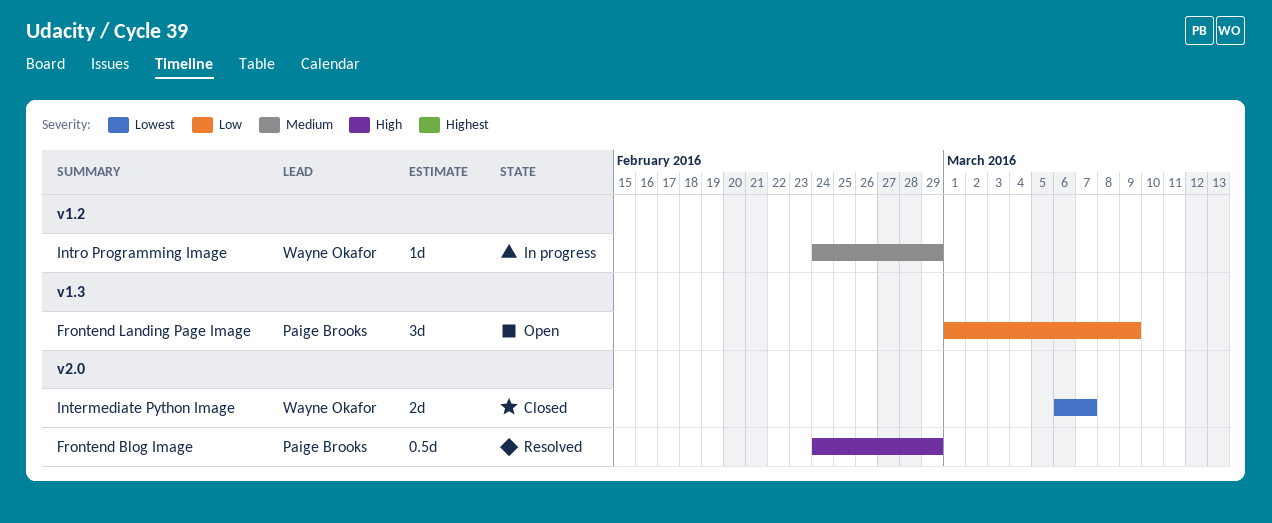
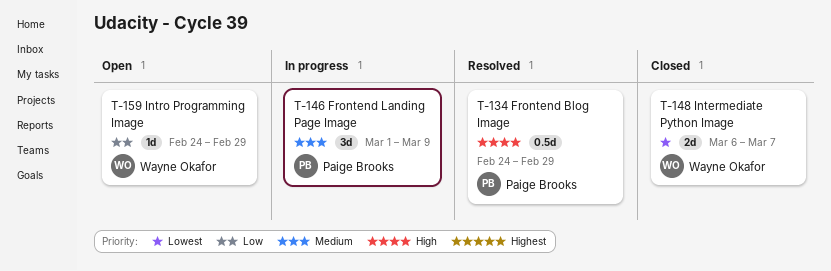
Frontend Landing Page Image, status: Open -> In progress
Frontend Landing Page Image, priority: Low -> Medium
Intro Programming Image, status: In progress -> Open
Intro Programming Image, priority: Medium -> Low

